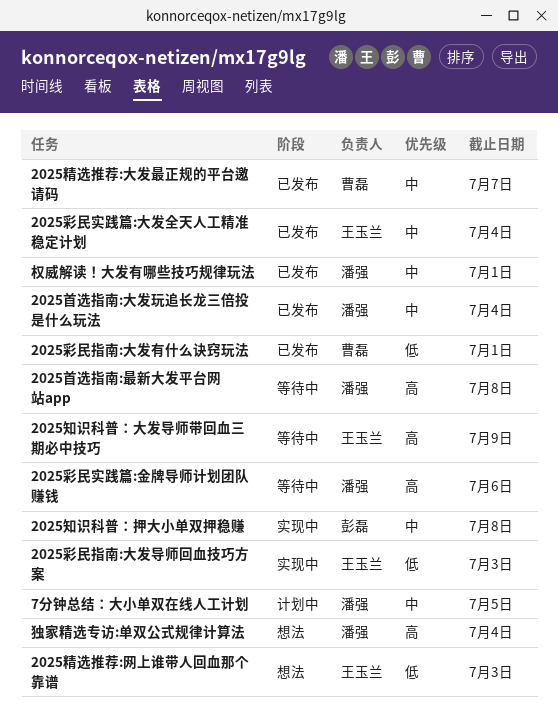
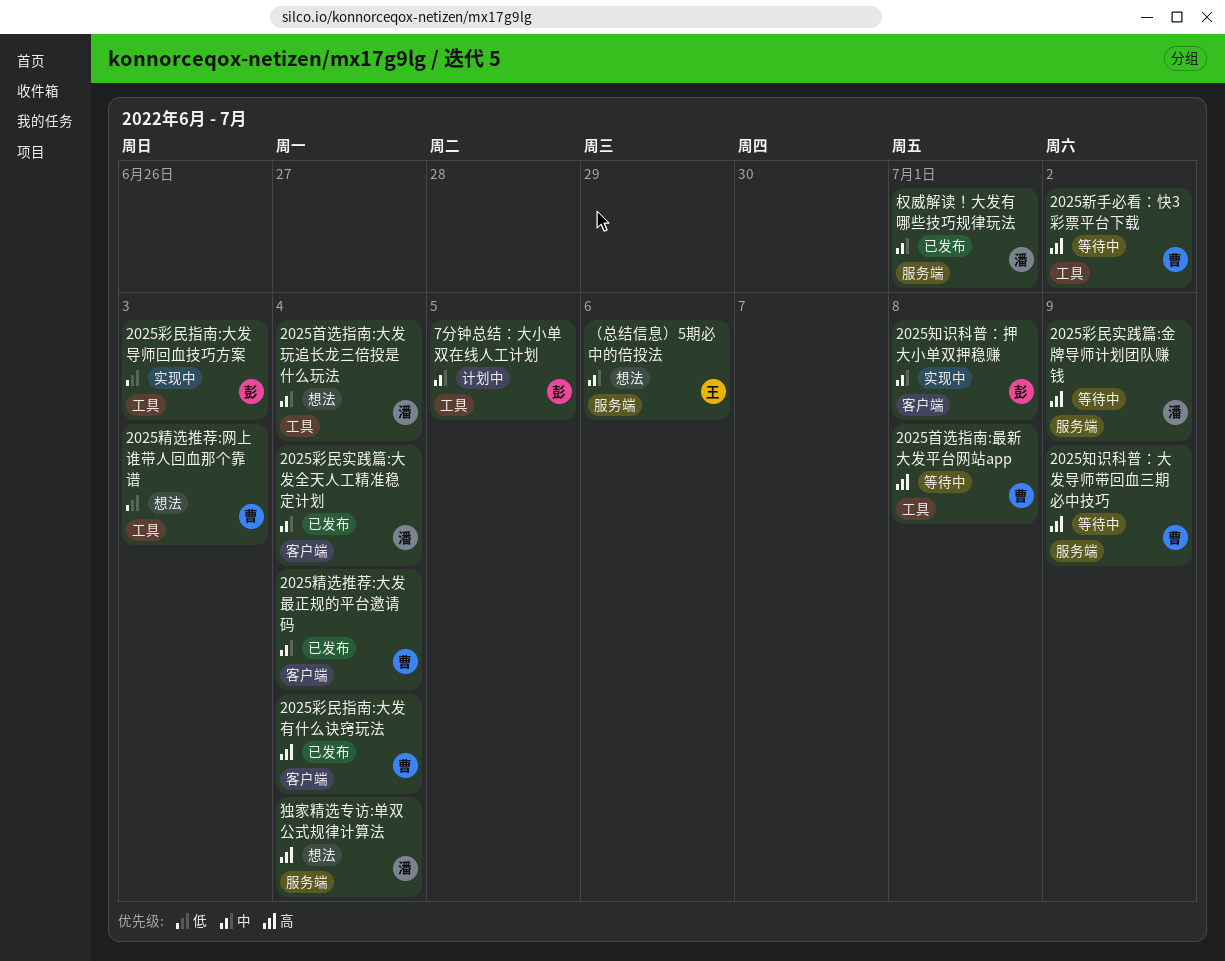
2025彩民实践篇:大发全天人工精准稳定计划, owner: 王玉兰 -> 潘强
2025彩民实践篇:金牌导师计划团队赚钱, due: Jul 6 -> Jul 9
2025彩民指南:大发导师回血技巧方案, owner: 王玉兰 -> 彭磊
2025彩民指南:大发有什么诀窍玩法, priority: 低 -> 高
2025彩民指南:大发有什么诀窍玩法, due: Jul 1 -> Jul 4
2025新手必看：快3彩票平台下载: none -> present
2025知识科普：大发导师带回血三期必中技巧, owner: 王玉兰 -> 曹磊
2025精选推荐:大发最正规的平台邀请码, due: Jul 7 -> Jul 4
2025精选推荐:网上谁带人回血那个靠谱, owner: 王玉兰 -> 曹磊
2025首选指南:大发玩追长龙三倍投是什么玩法, status: 已发布 -> 想法
2025首选指南:最新大发平台网站app, owner: 潘强 -> 曹磊
7分钟总结：大小单双在线人工计划, owner: 潘强 -> 彭磊
（总结信息）5期必中的倍投法: none -> present

